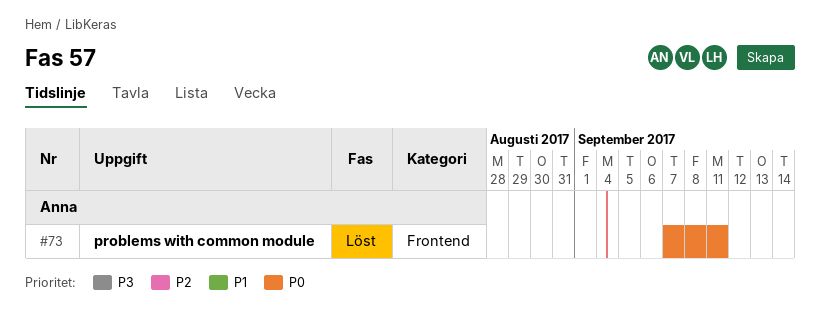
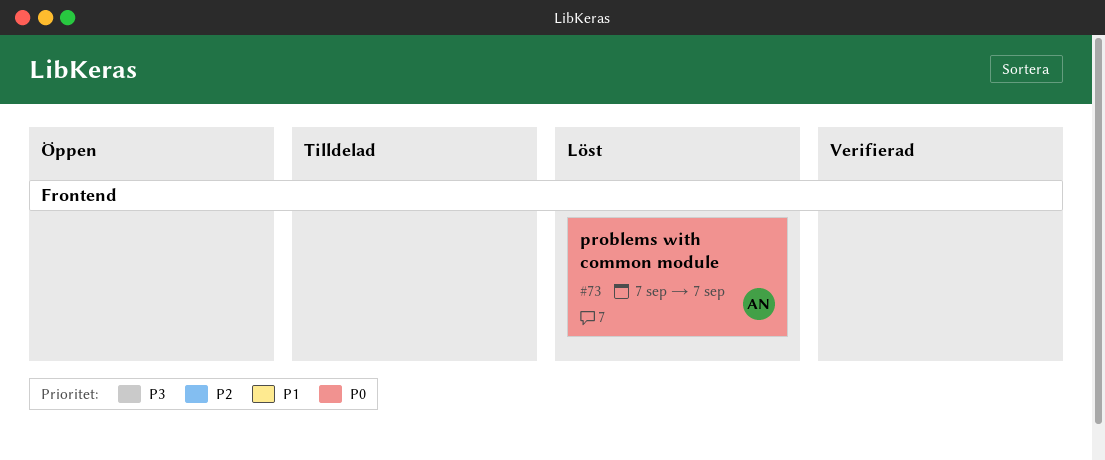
#73, due: Sep 11 -> Sep 7

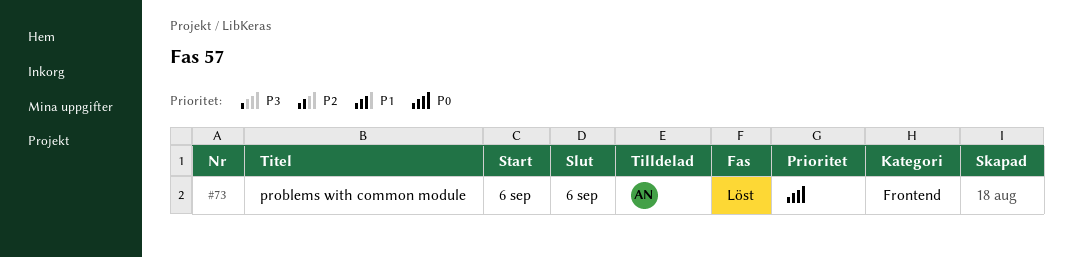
#73, start: Sep 7 -> Sep 6
#73, due: Sep 7 -> Sep 6

